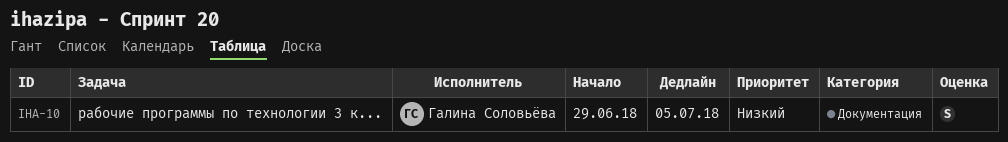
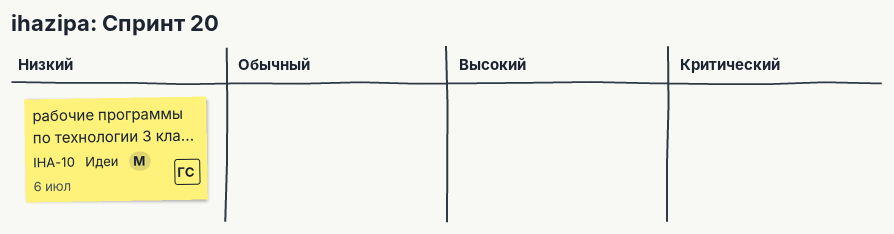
IHA-10, estimate: S -> M
IHA-10, due: Jul 5 -> Jul 6

